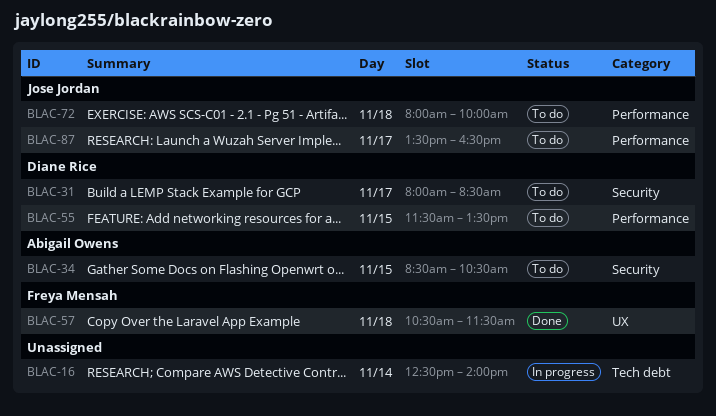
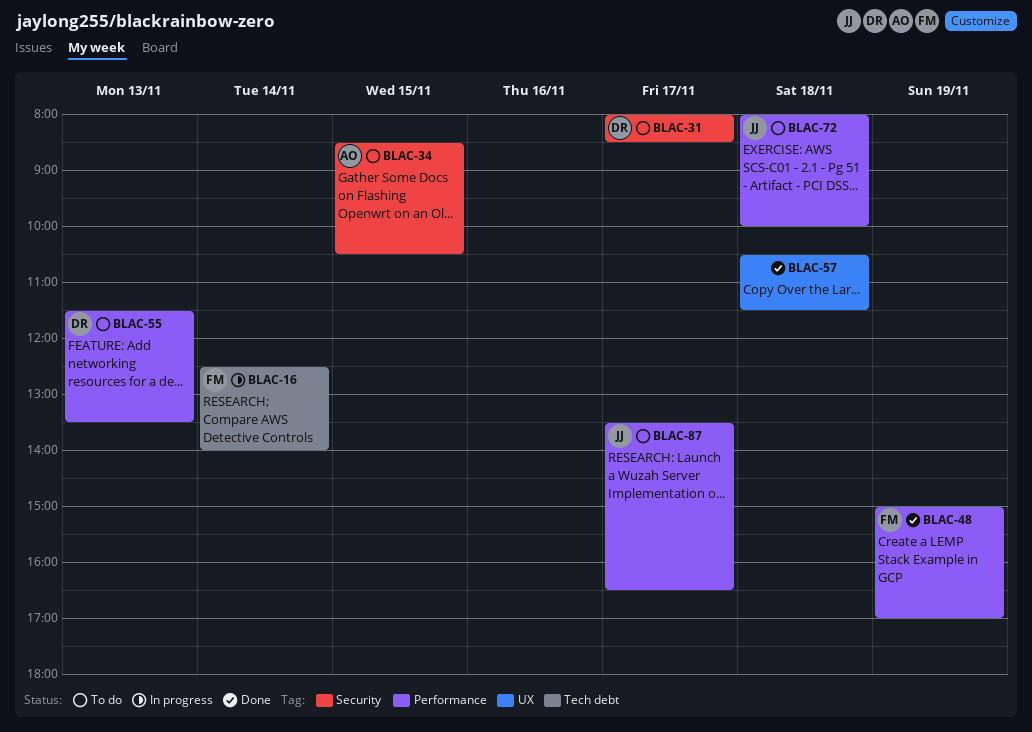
BLAC-16, owner: none -> Freya Mensah
BLAC-48: none -> present
BLAC-55, day: Nov 15 -> Nov 13
BLAC-57, owner: Freya Mensah -> none

